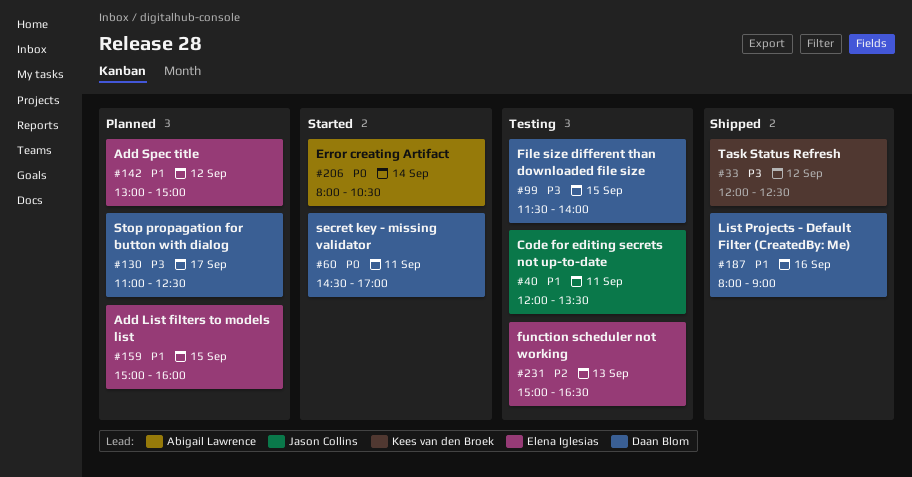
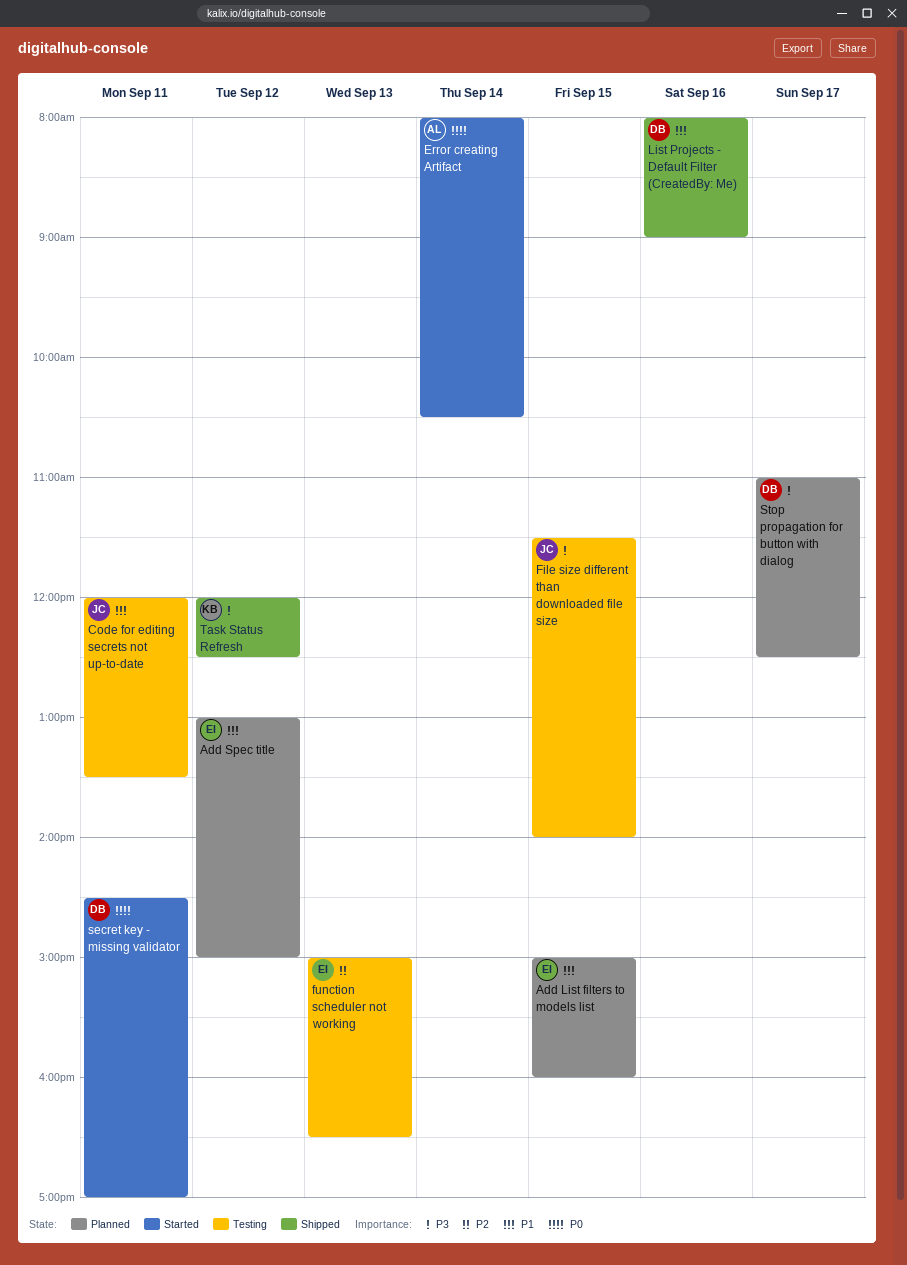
File size different than downloaded file size, owner: Daan Blom -> Jason Collins

